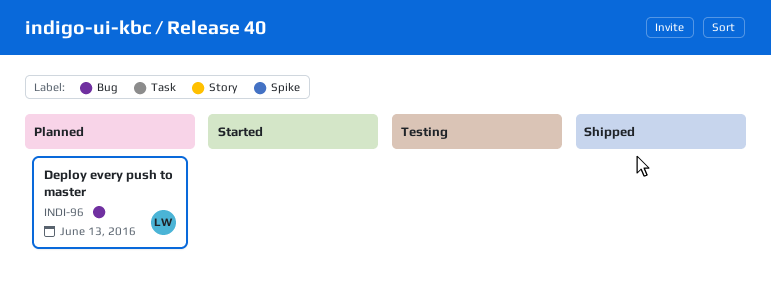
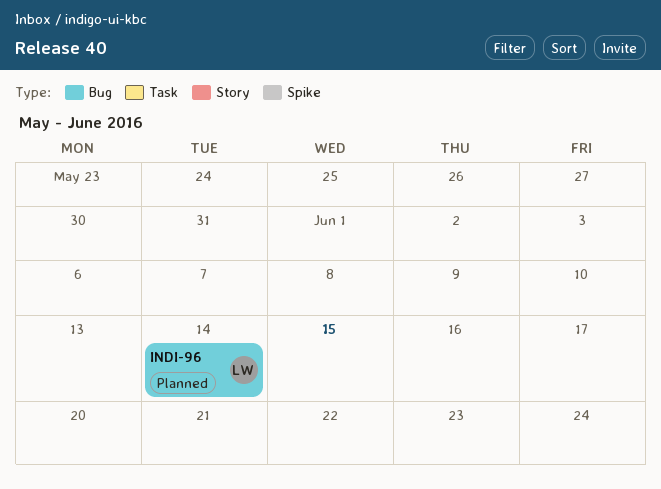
INDI-96, due: Jun 13 -> Jun 14

